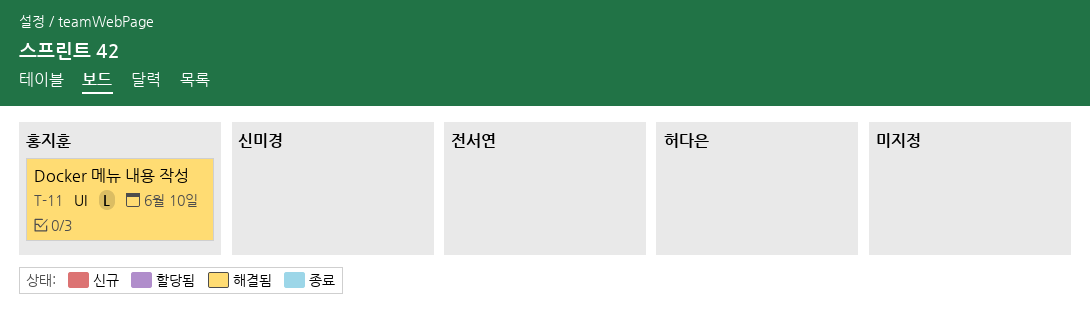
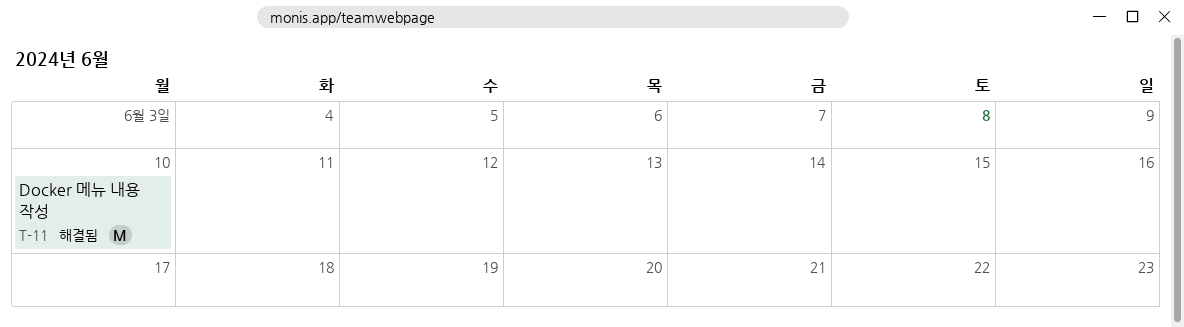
T-11, estimate: L -> M

